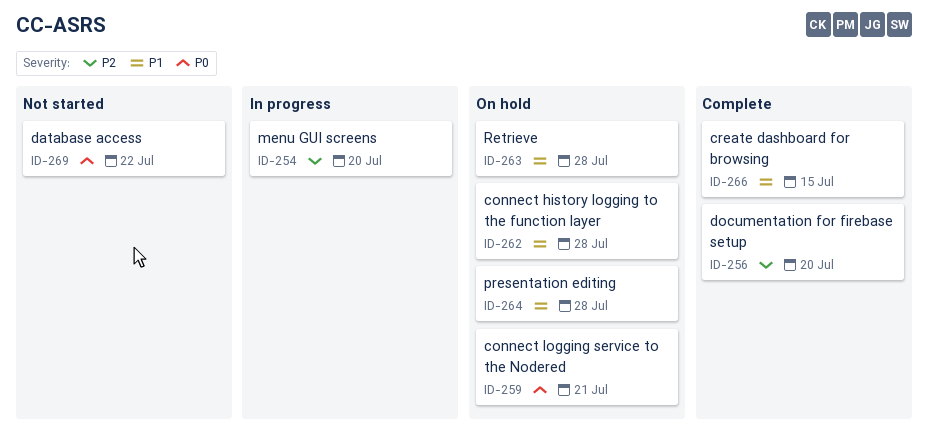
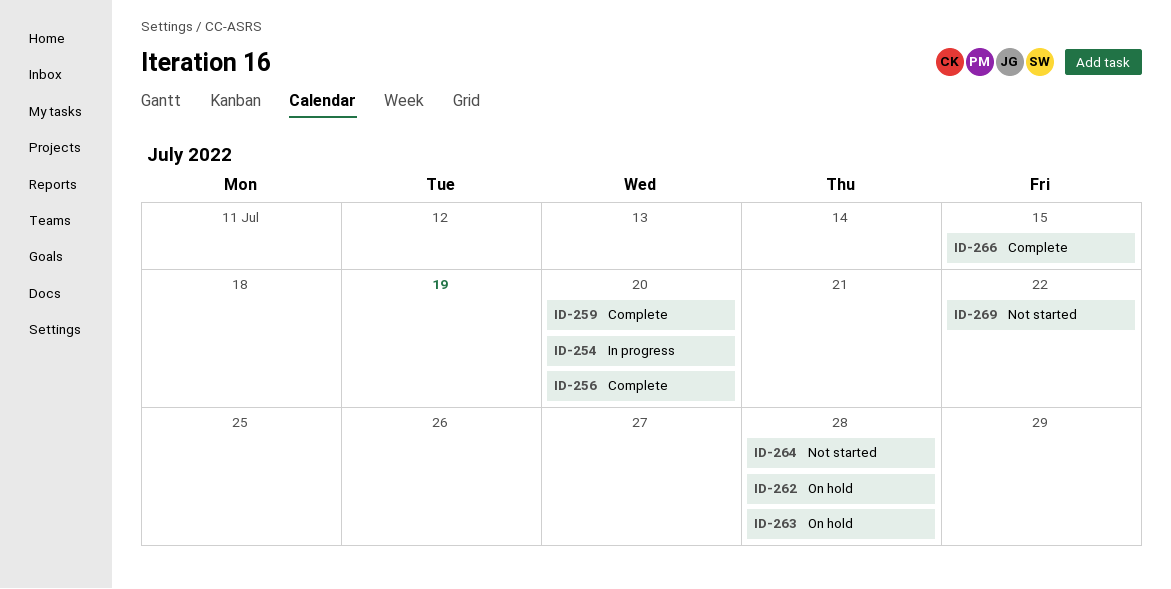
ID-259, status: On hold -> Complete
ID-259, due: Jul 21 -> Jul 20
ID-264, status: On hold -> Not started

